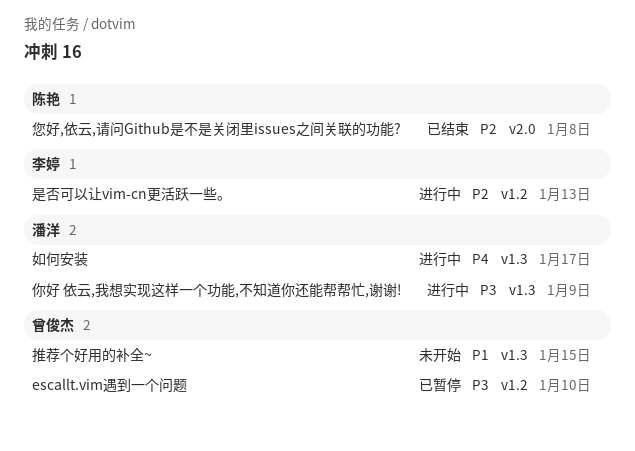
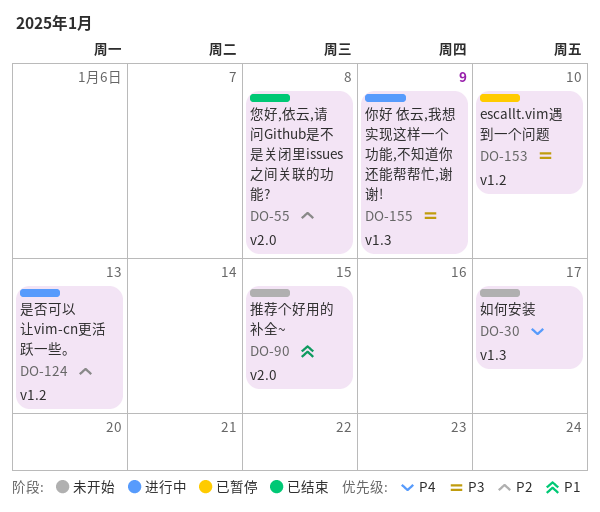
如何安装, status: 进行中 -> 未开始
推荐个好用的补全~, label: v1.3 -> v2.0

